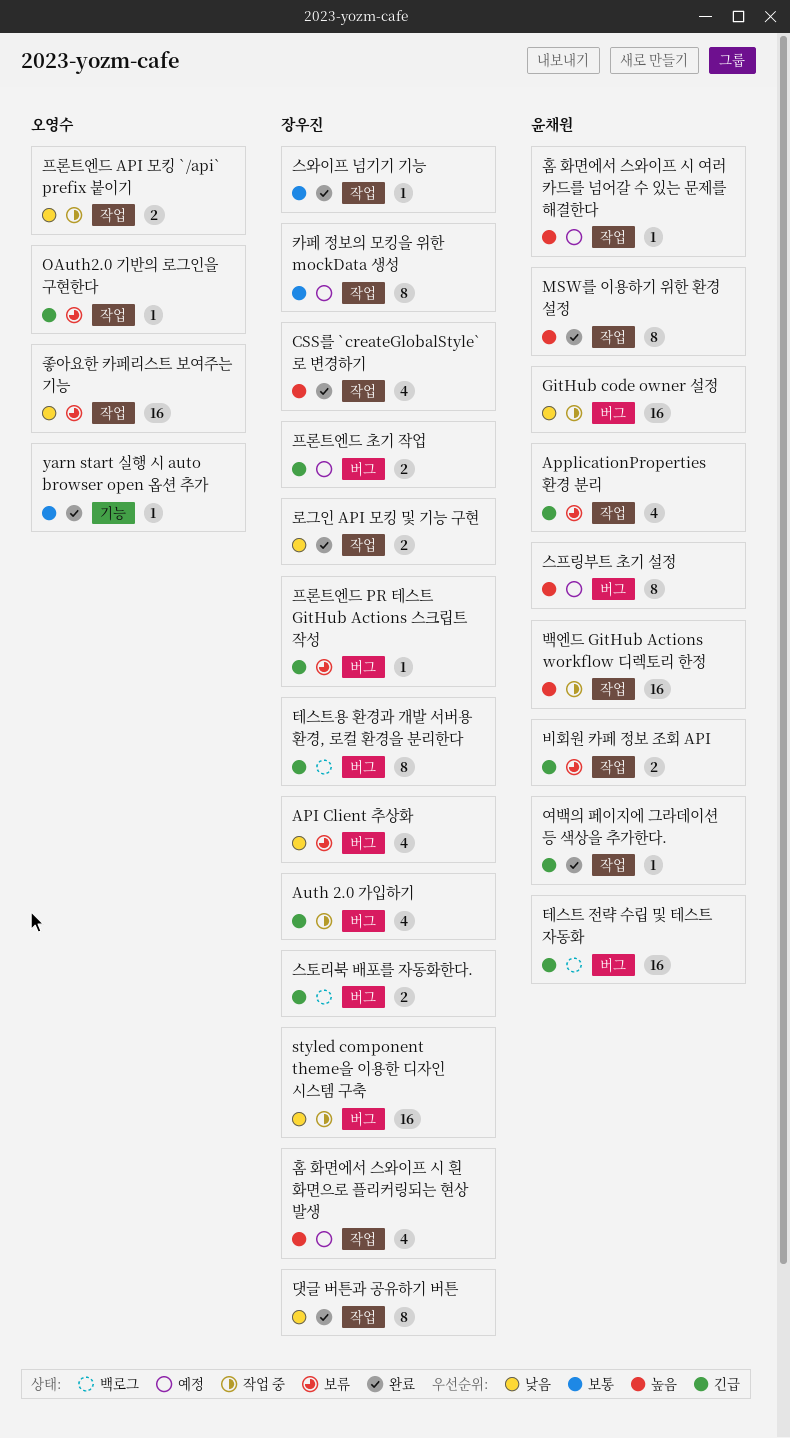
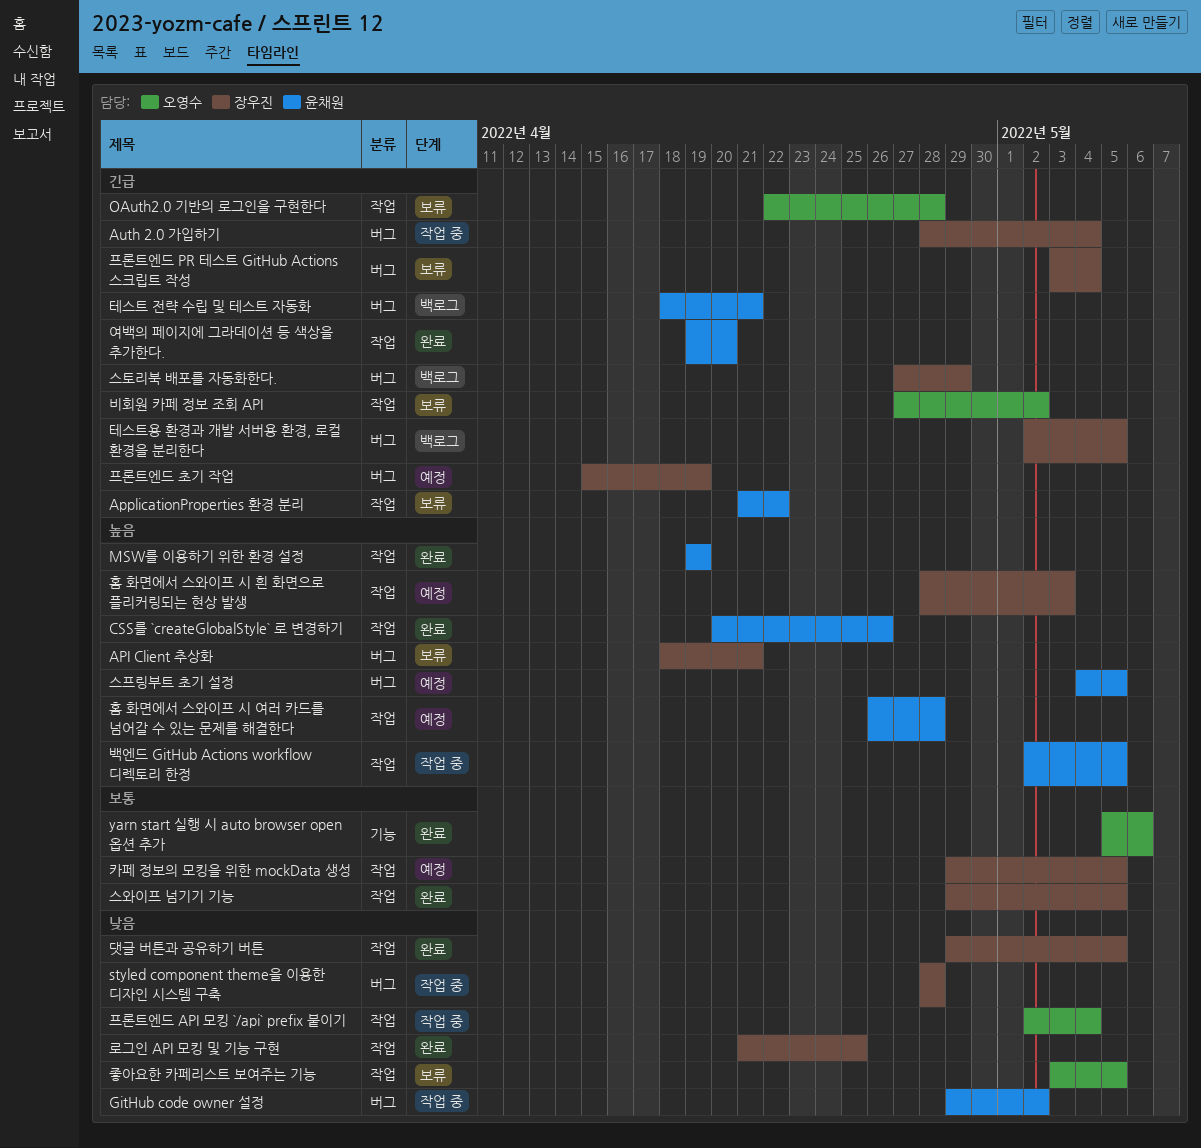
API Client 추상화, priority: 낮음 -> 높음
CSS를 `createGlobalStyle` 로 변경하기, owner: 장우진 -> 윤채원
비회원 카페 정보 조회 API, owner: 윤채원 -> 오영수

